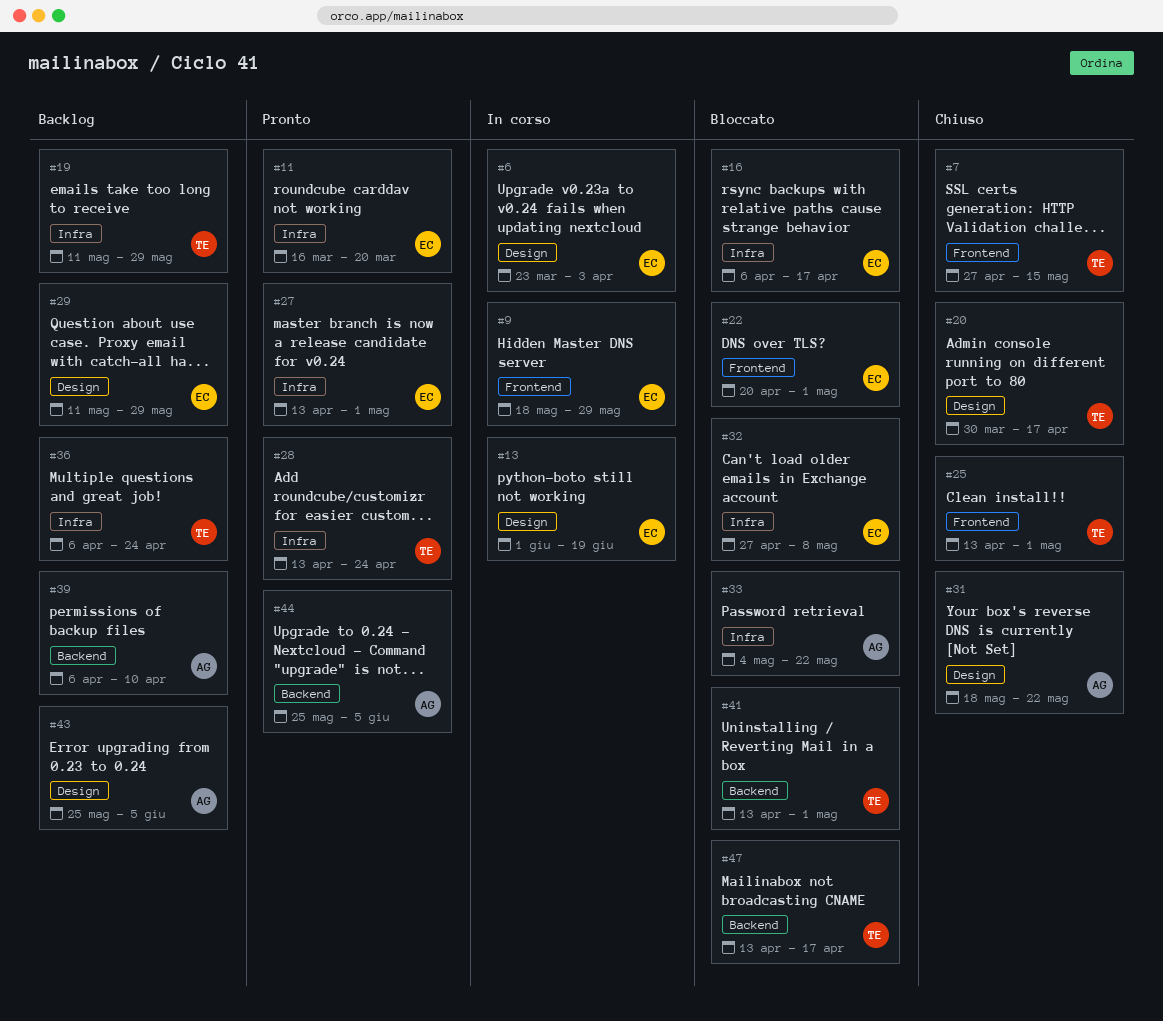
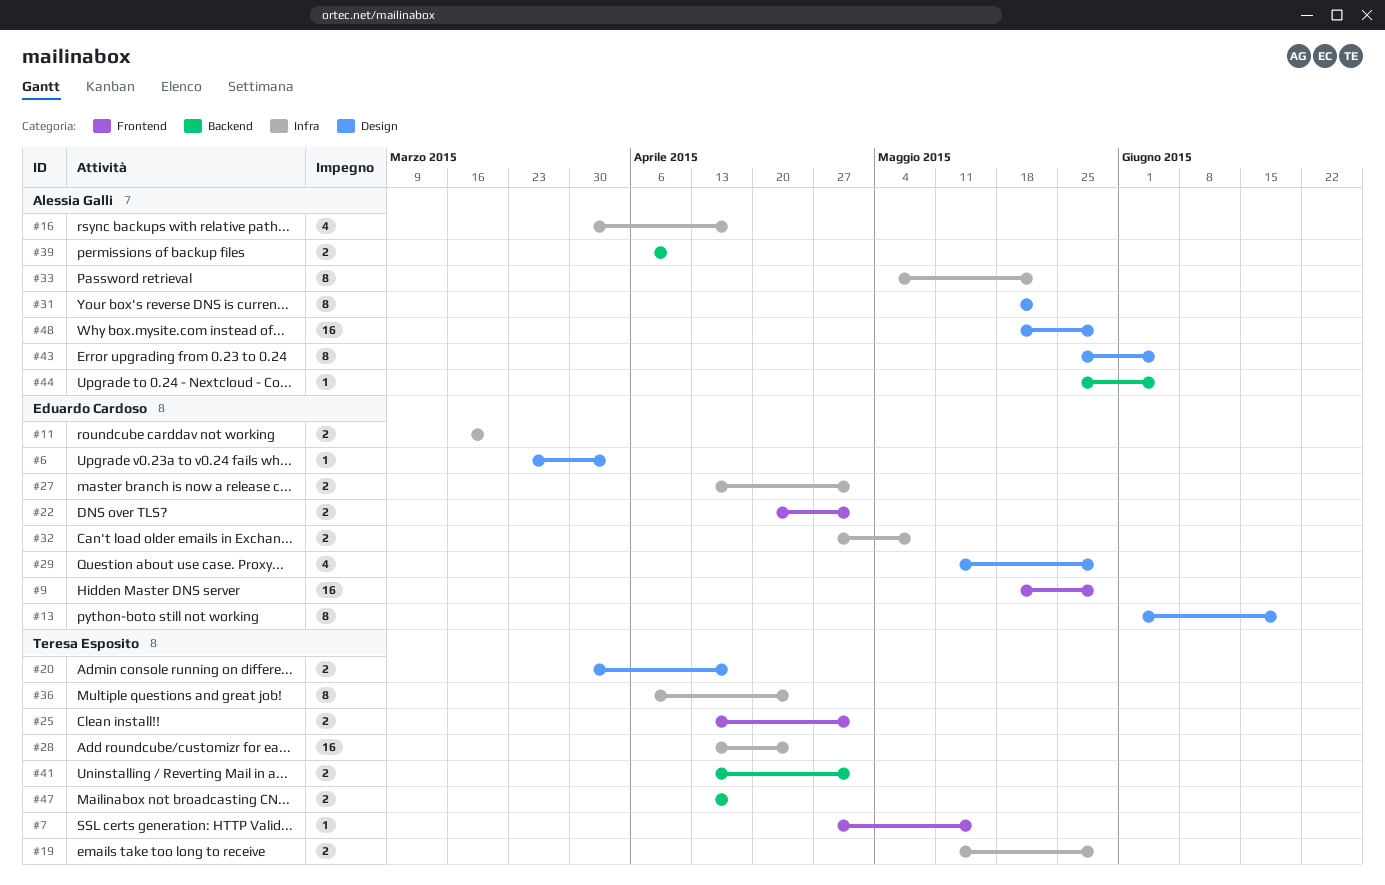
#16, owner: Eduardo Cardoso -> Alessia Galli
#16, start: Apr 6 -> Mar 30
#48: none -> present

